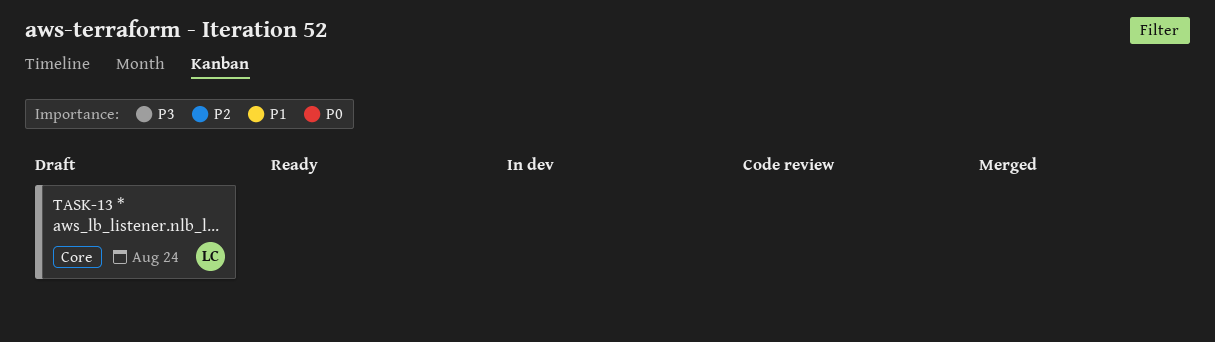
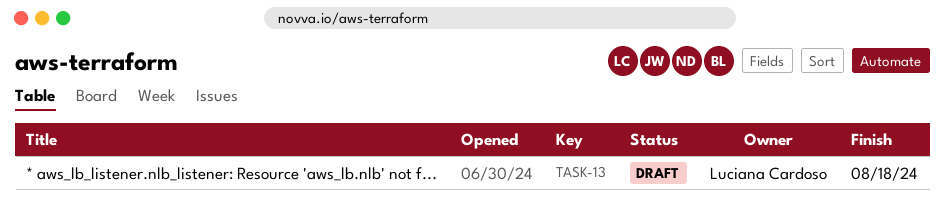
TASK-13, due: Aug 24 -> Aug 18

